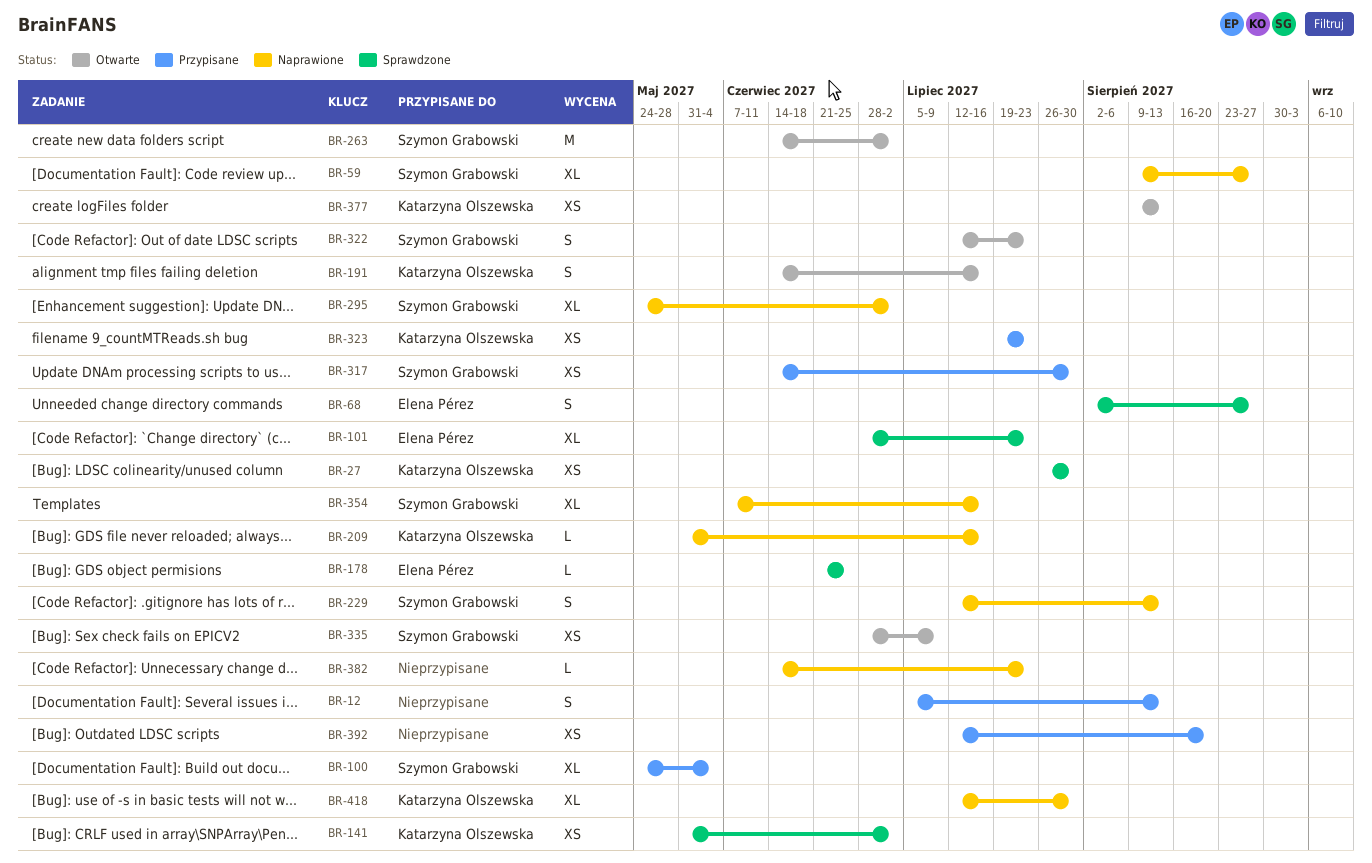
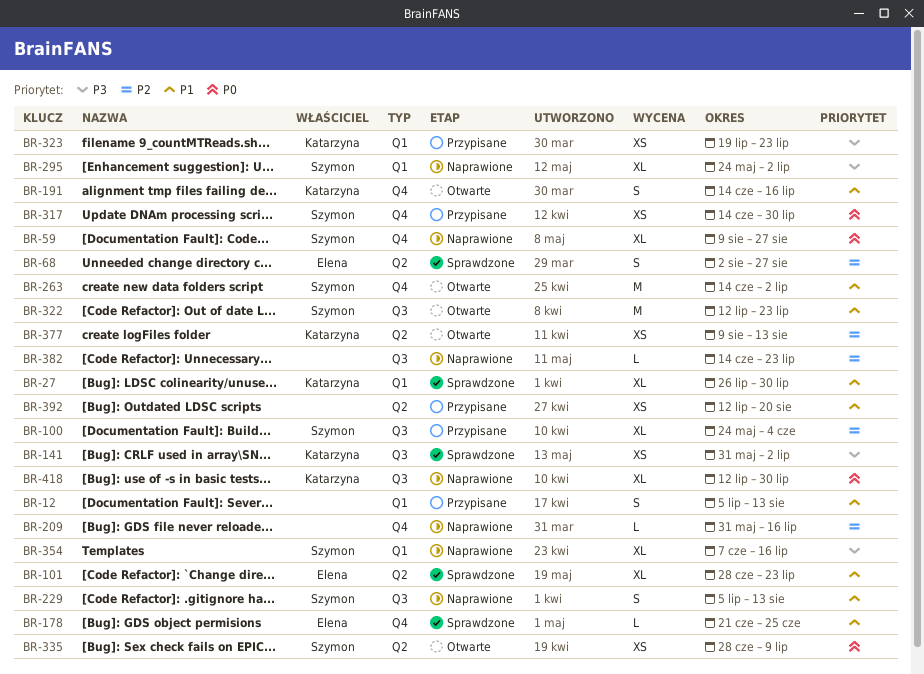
BR-27, estimate: XS -> XL
BR-209, owner: Katarzyna Olszewska -> none
BR-229, start: Jul 12 -> Jul 5
BR-322, estimate: S -> M

